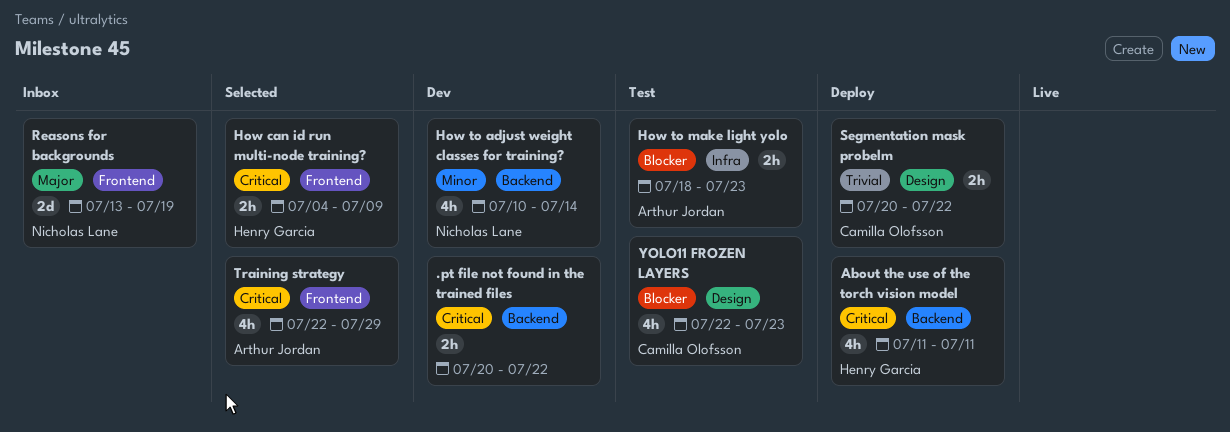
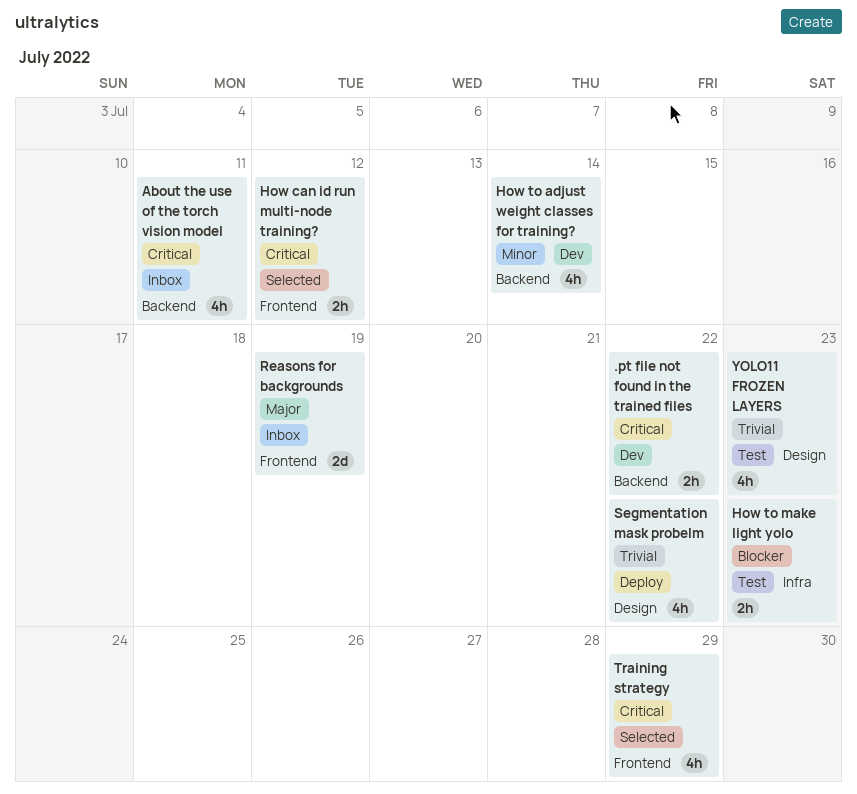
About the use of the torch vision model, status: Deploy -> Inbox
How can id run multi-node training?, due: Jul 9 -> Jul 12
Segmentation mask probelm, estimate: 2h -> 4h
YOLO11 FROZEN LAYERS, priority: Blocker -> Trivial

